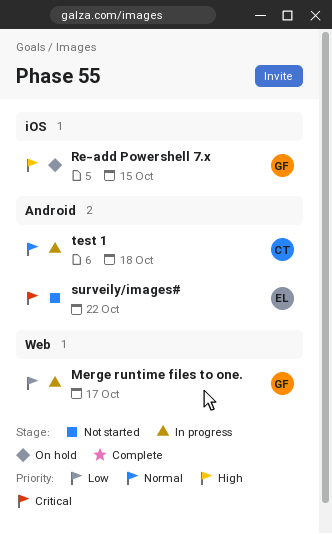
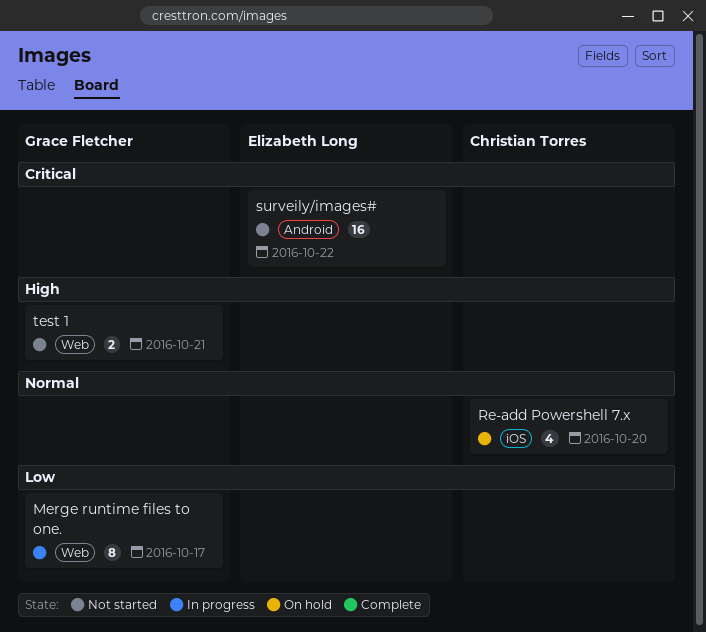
Re-add Powershell 7.x, owner: Grace Fletcher -> Christian Torres
Re-add Powershell 7.x, priority: High -> Normal
Re-add Powershell 7.x, due: Oct 15 -> Oct 20
test 1, status: In progress -> Not started
test 1, owner: Christian Torres -> Grace Fletcher
test 1, priority: Normal -> High
test 1, label: Android -> Web
test 1, due: Oct 18 -> Oct 21

